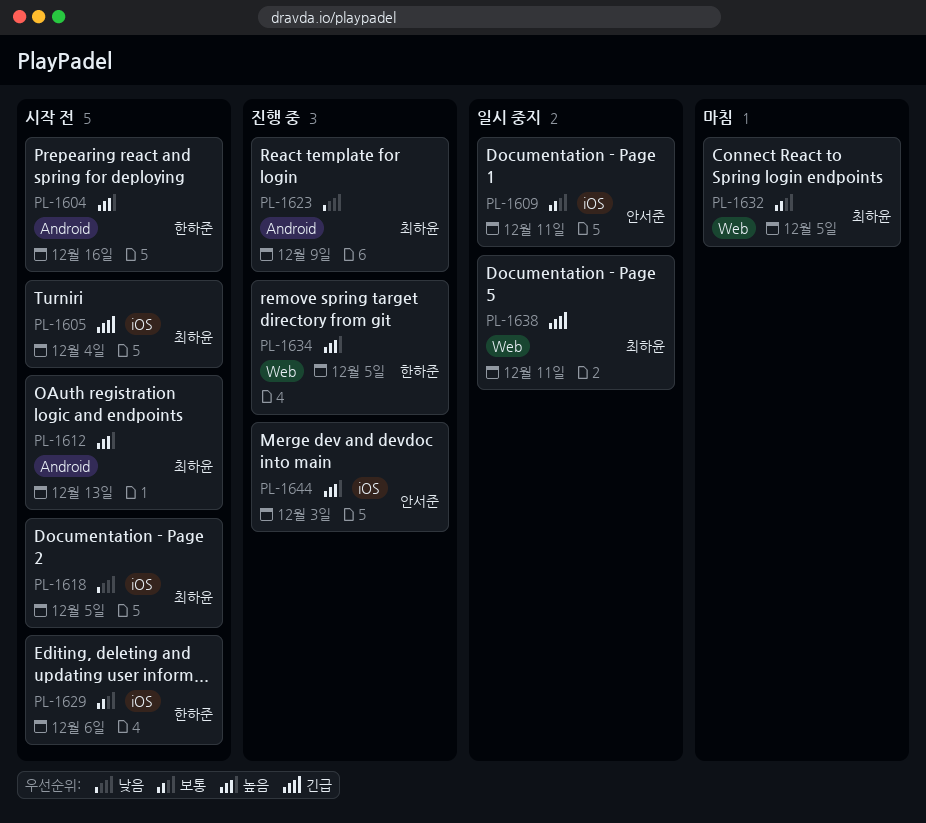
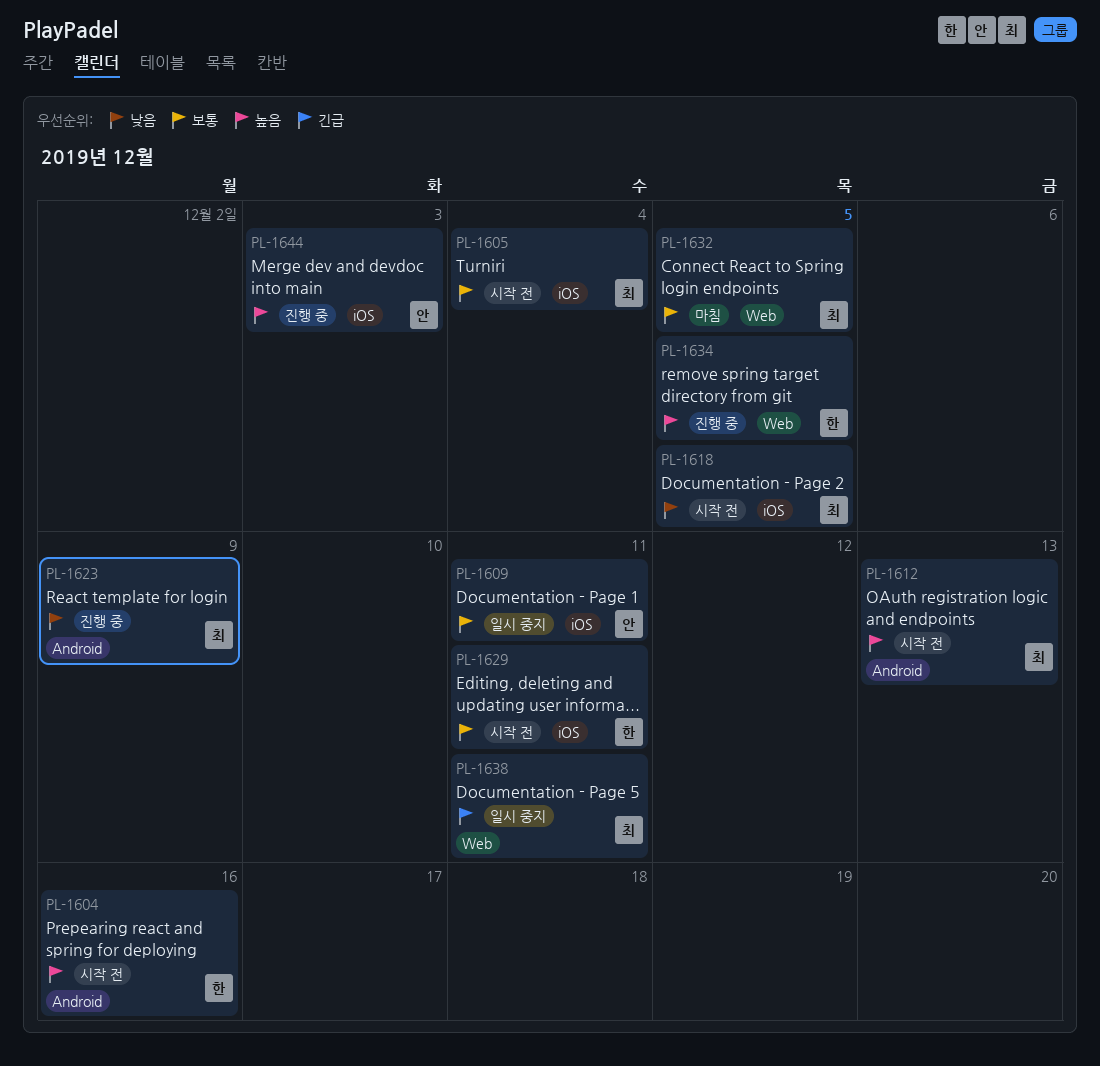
PL-1605, priority: 긴급 -> 보통
PL-1629, due: Dec 6 -> Dec 11

